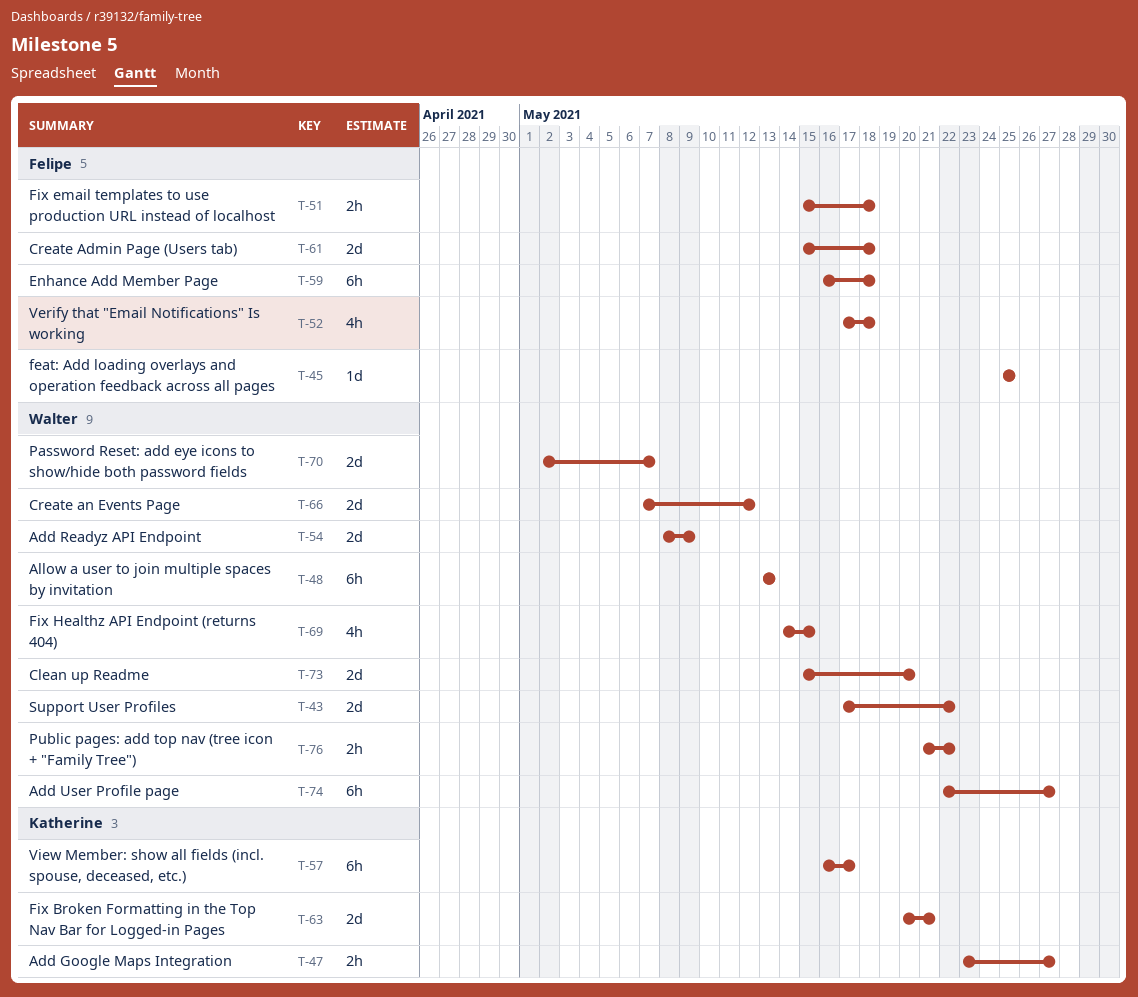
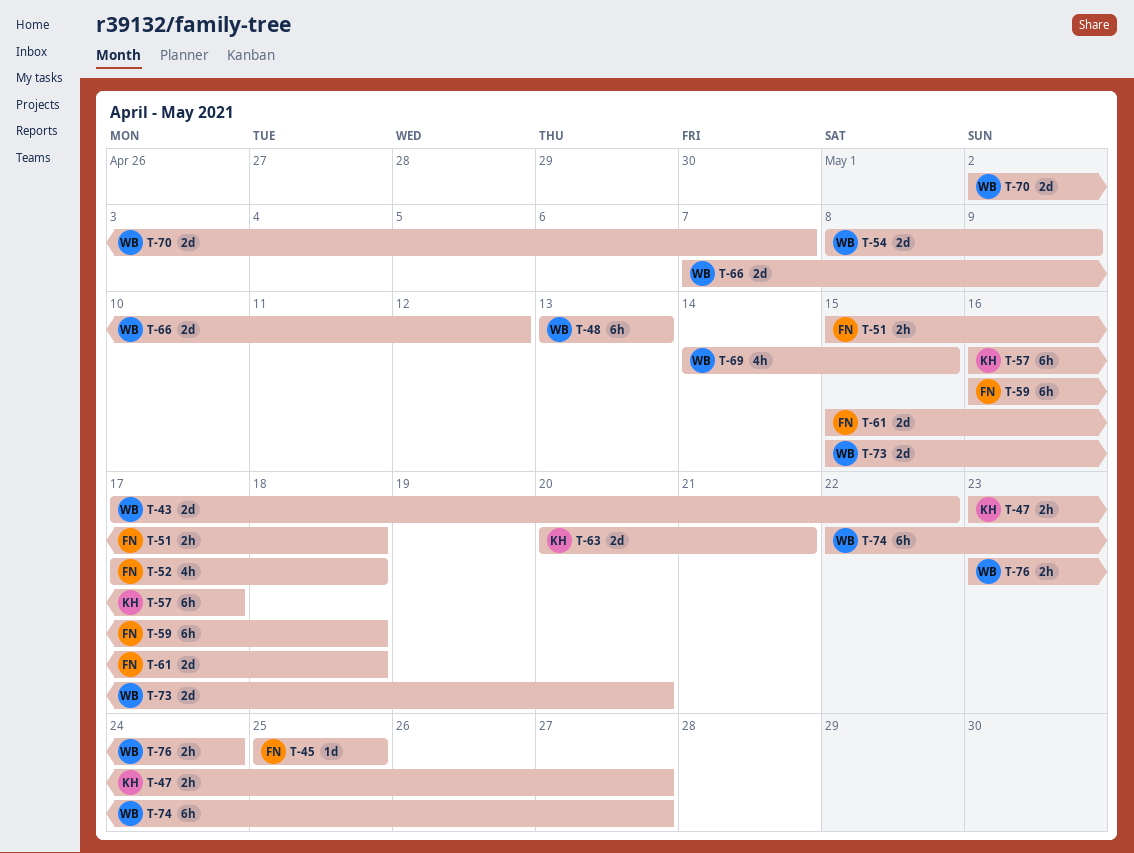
T-76, start: May 21 -> May 23
T-76, due: May 22 -> May 24

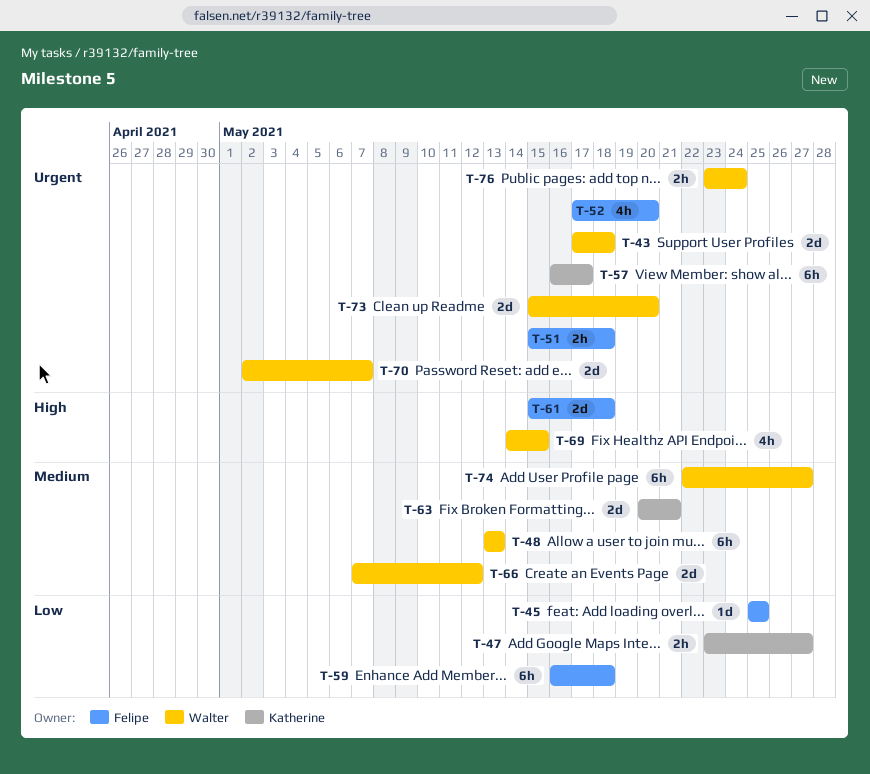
T-43, due: May 22 -> May 18
T-52, due: May 18 -> May 20
T-54: present -> none

